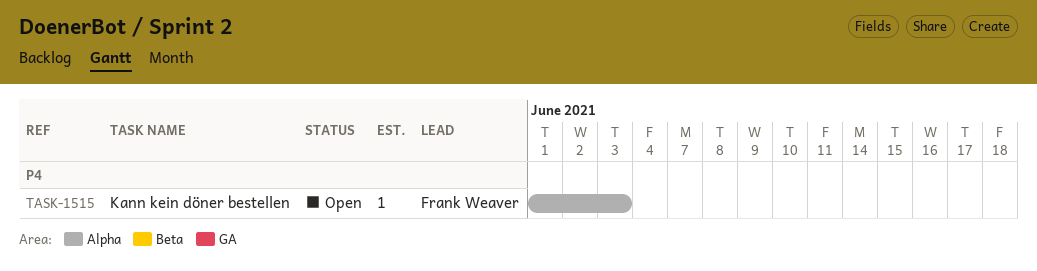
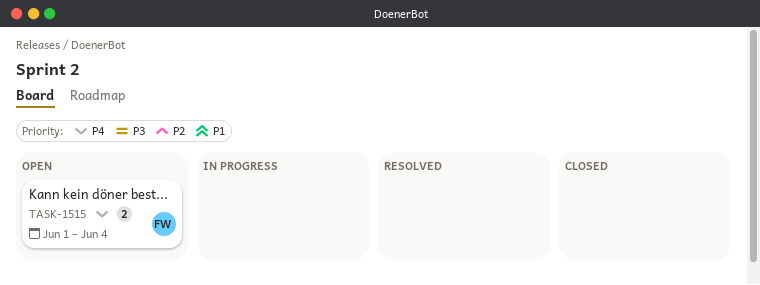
TASK-1515, estimate: 1 -> 2
TASK-1515, due: Jun 3 -> Jun 4

